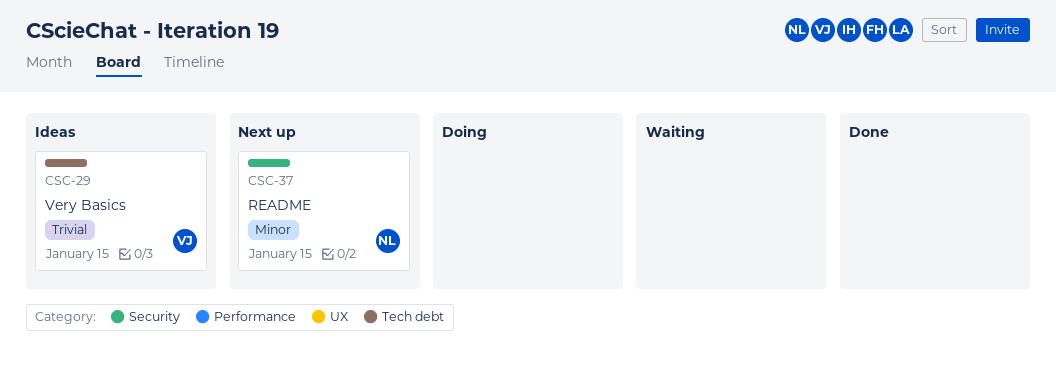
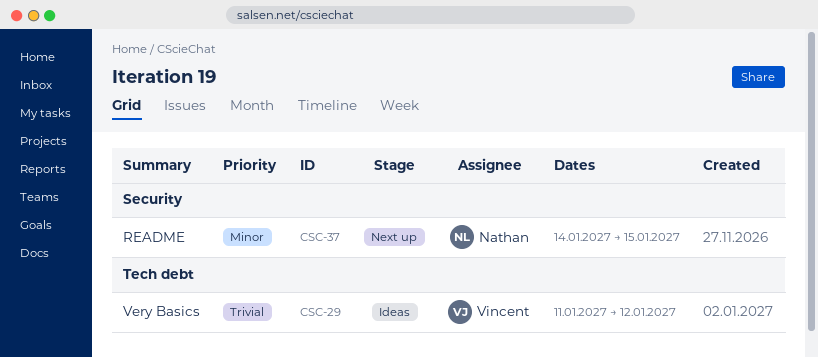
CSC-29, due: Jan 15 -> Jan 12

